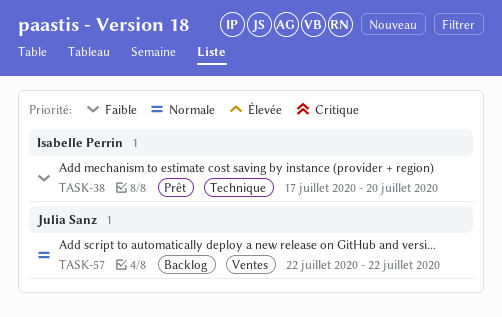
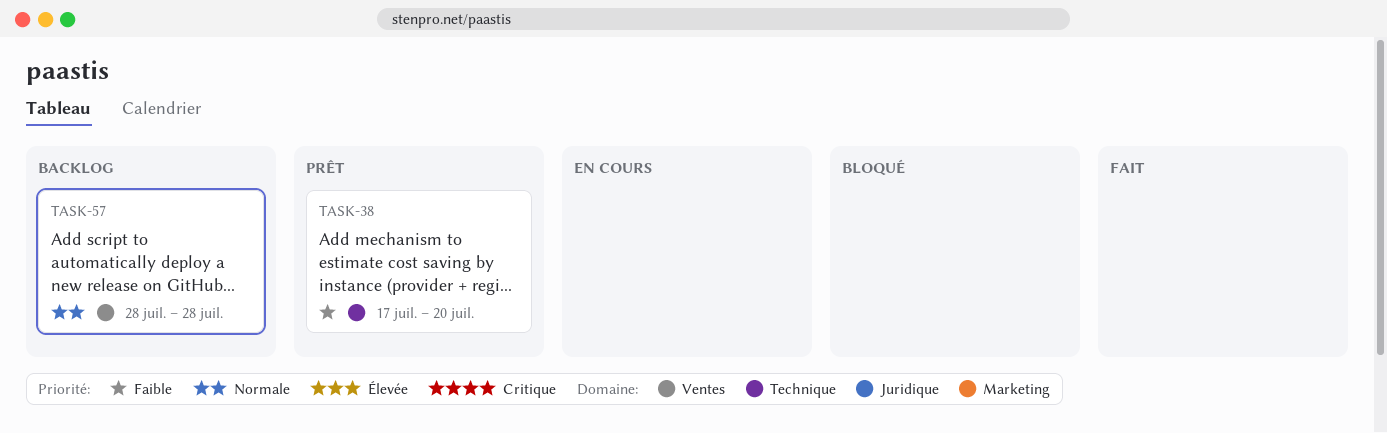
TASK-57, start: Jul 22 -> Jul 28
TASK-57, due: Jul 22 -> Jul 28

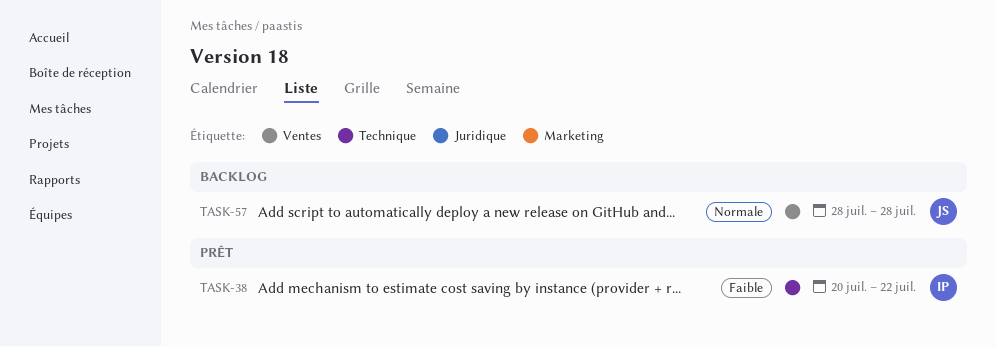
TASK-38, start: Jul 17 -> Jul 20
TASK-38, due: Jul 20 -> Jul 22

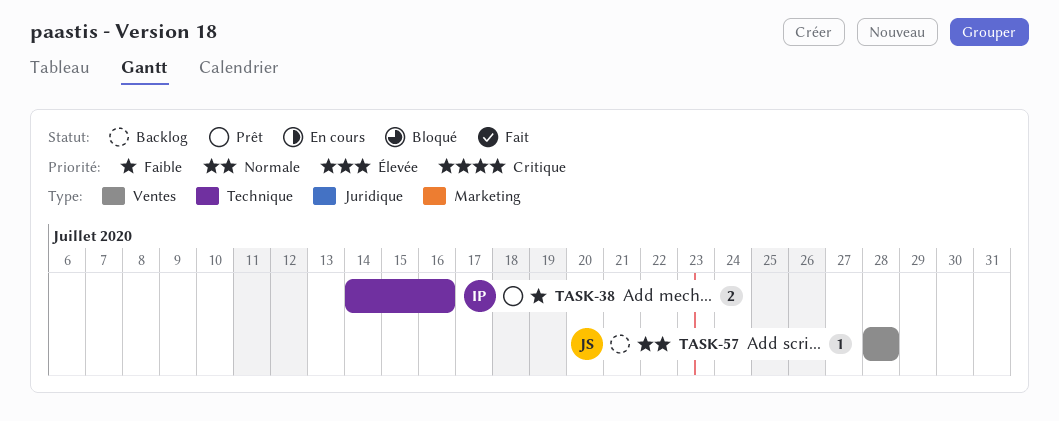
TASK-38, start: Jul 20 -> Jul 14
TASK-38, due: Jul 22 -> Jul 16

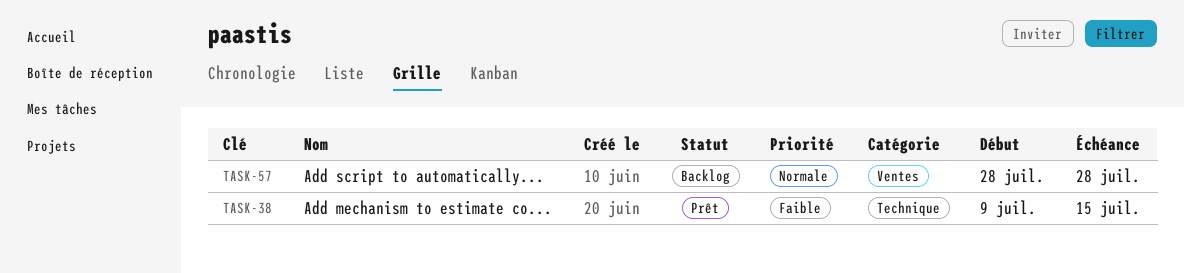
TASK-38, start: Jul 14 -> Jul 9
TASK-38, due: Jul 16 -> Jul 15

